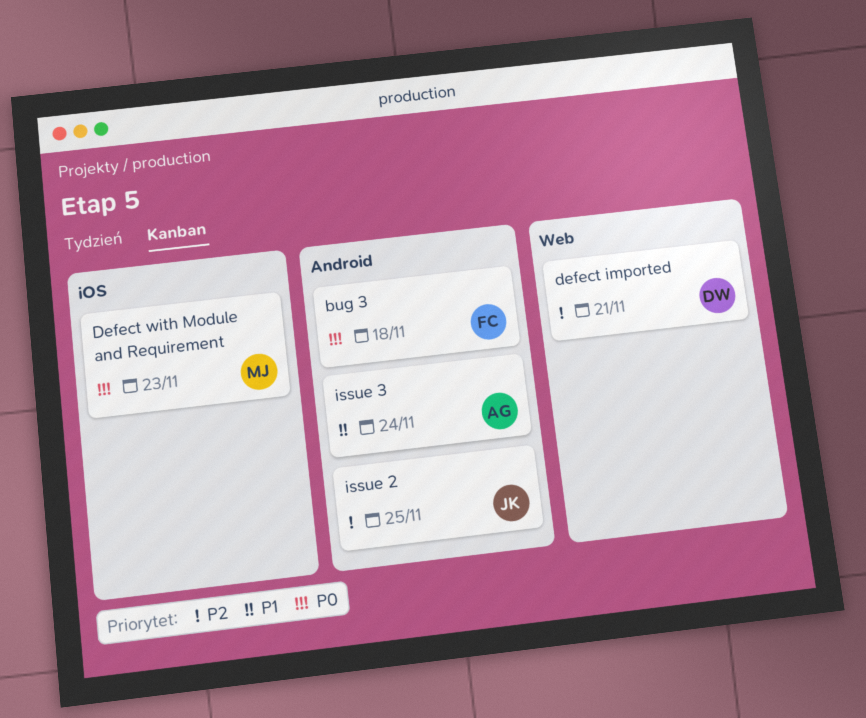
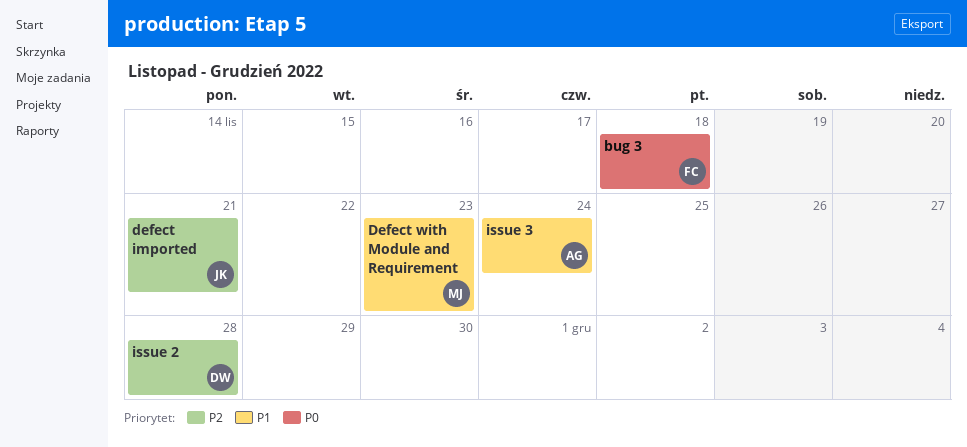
defect imported, owner: DW -> JK
Defect with Module and Requirement, priority: P0 -> P1
issue 2, owner: JK -> DW
issue 2, due: Nov 25 -> Nov 28

